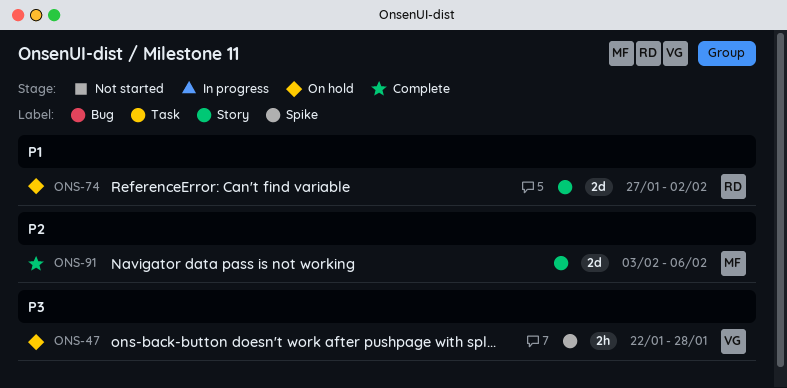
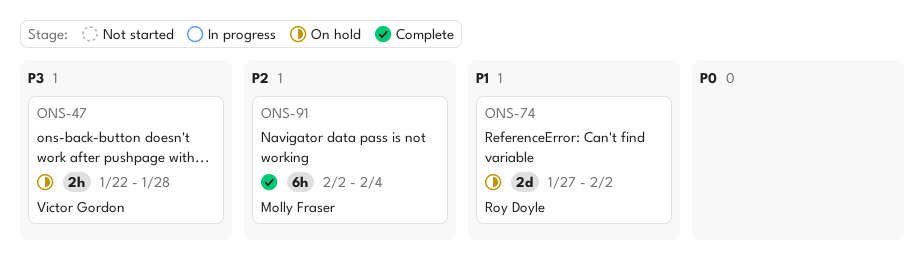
ONS-91, estimate: 2d -> 6h
ONS-91, start: Feb 3 -> Feb 2
ONS-91, due: Feb 6 -> Feb 4

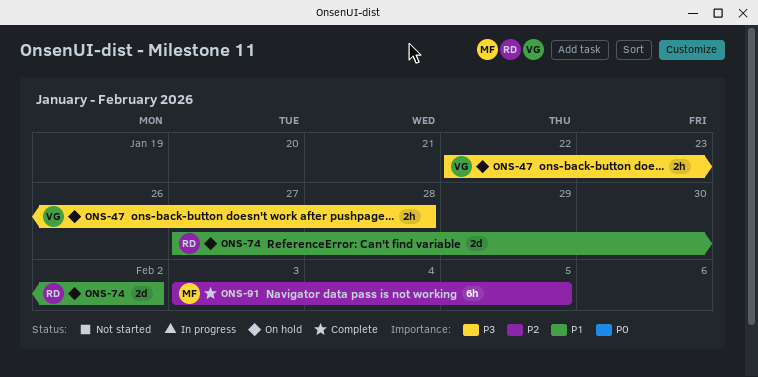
ONS-91, start: Feb 2 -> Feb 3
ONS-91, due: Feb 4 -> Feb 5

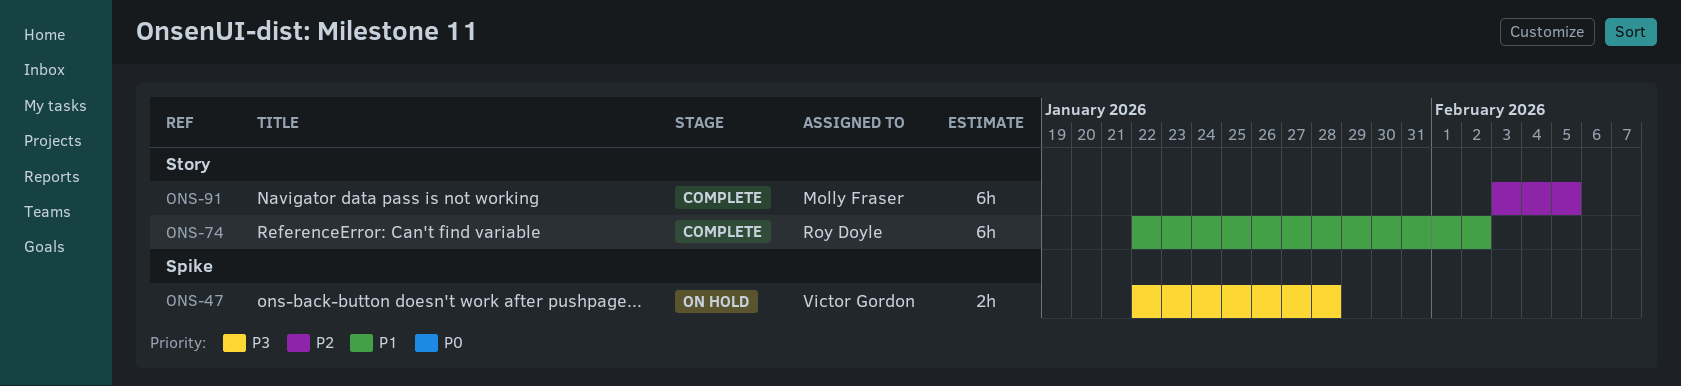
ONS-74, status: On hold -> Complete
ONS-74, estimate: 2d -> 6h
ONS-74, start: Jan 27 -> Jan 22

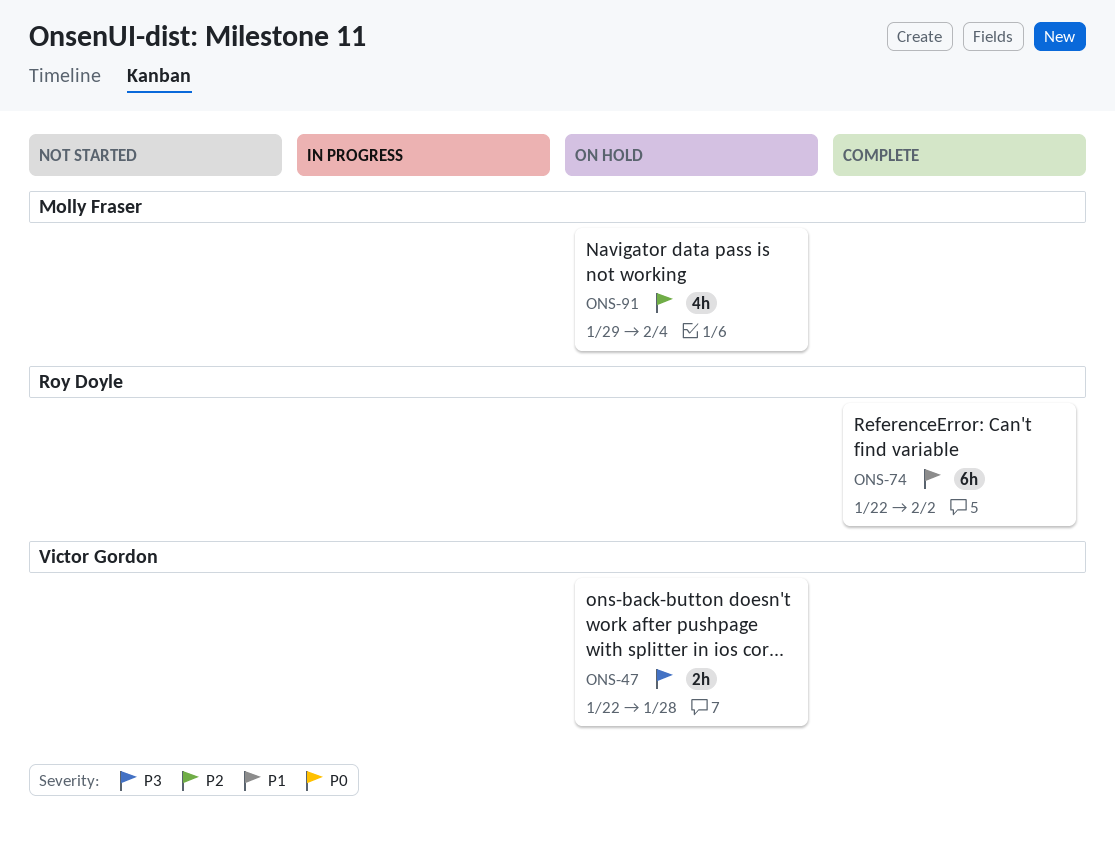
ONS-91, status: Complete -> On hold
ONS-91, estimate: 6h -> 4h
ONS-91, start: Feb 3 -> Jan 29
ONS-91, due: Feb 5 -> Feb 4

